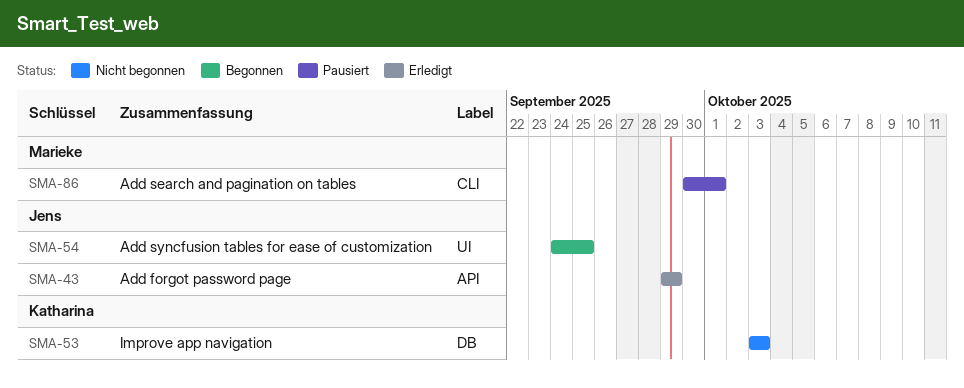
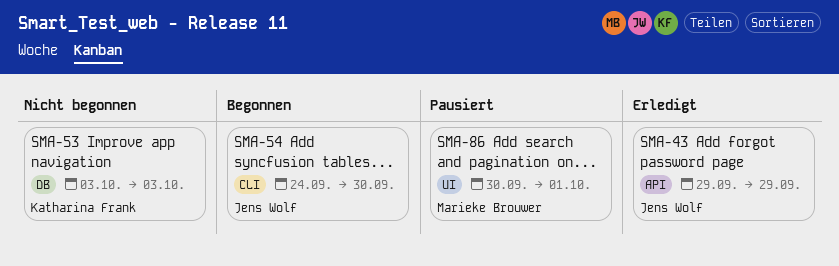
SMA-54, label: UI -> CLI
SMA-54, due: Sep 25 -> Sep 30
SMA-86, label: CLI -> UI

